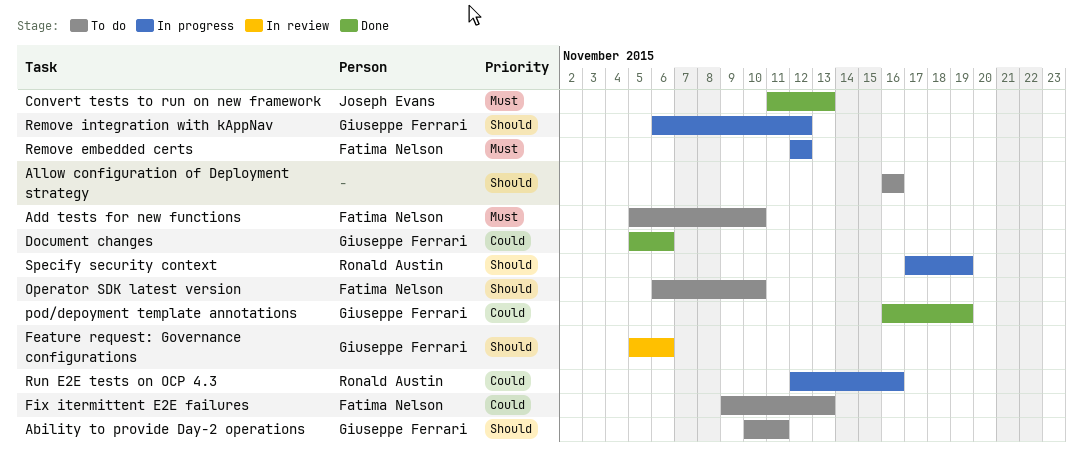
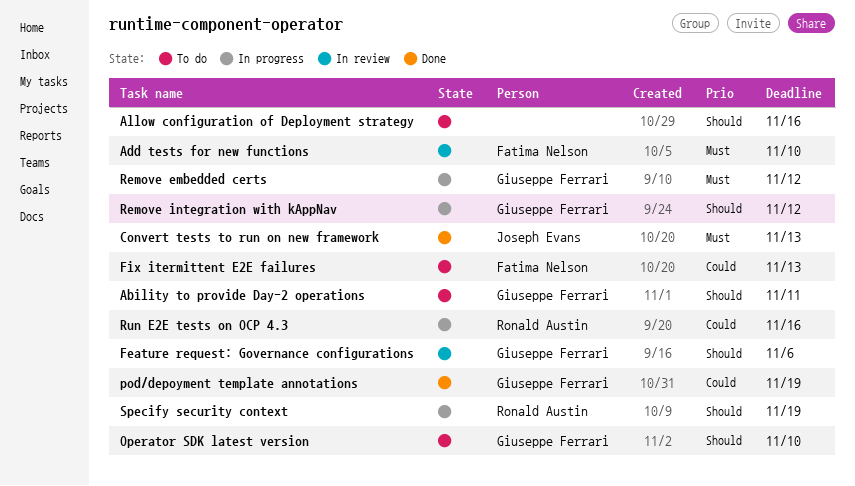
Add tests for new functions, status: To do -> In review
Document changes: present -> none
Operator SDK latest version, owner: Fatima Nelson -> Giuseppe Ferrari
Remove embedded certs, owner: Fatima Nelson -> Giuseppe Ferrari

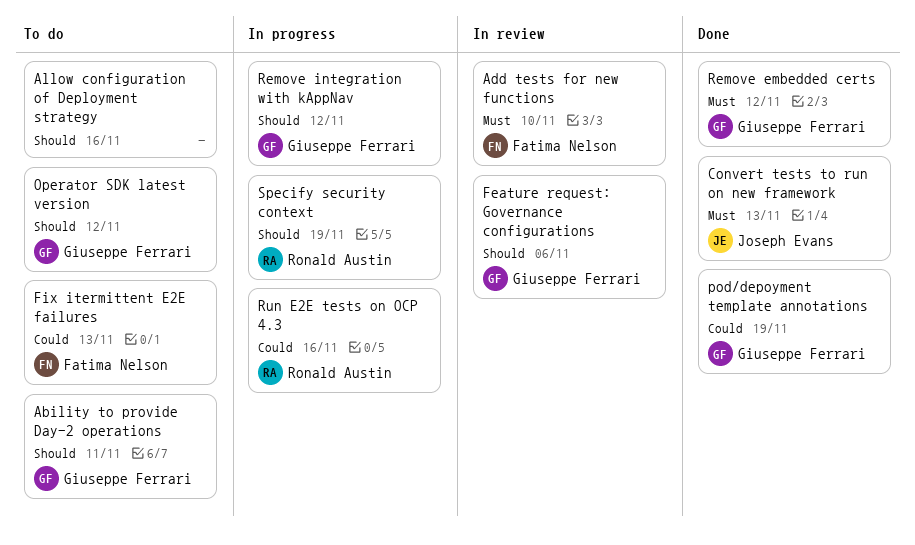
Operator SDK latest version, due: Nov 10 -> Nov 12
Remove embedded certs, status: In progress -> Done

